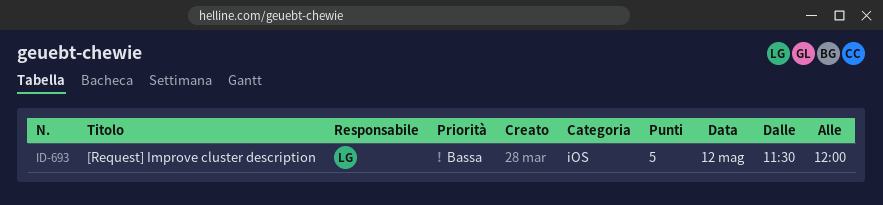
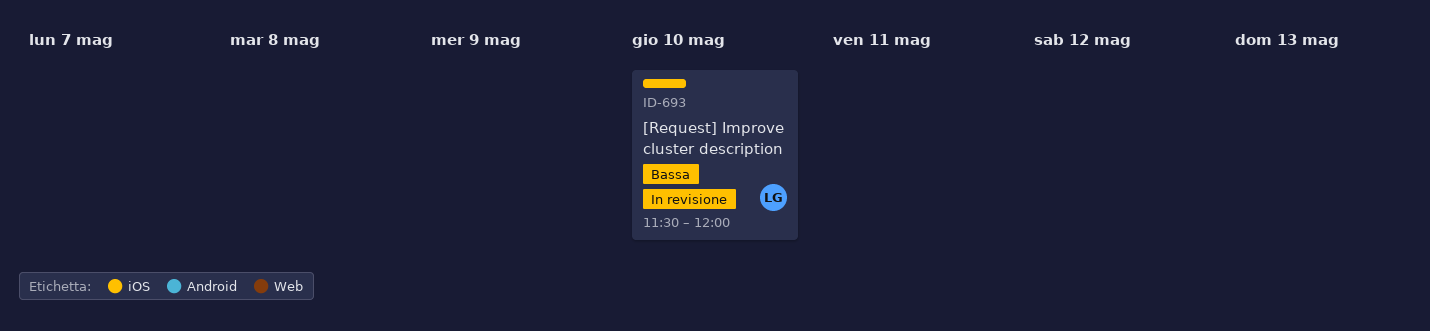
ID-693, day: May 12 -> May 10

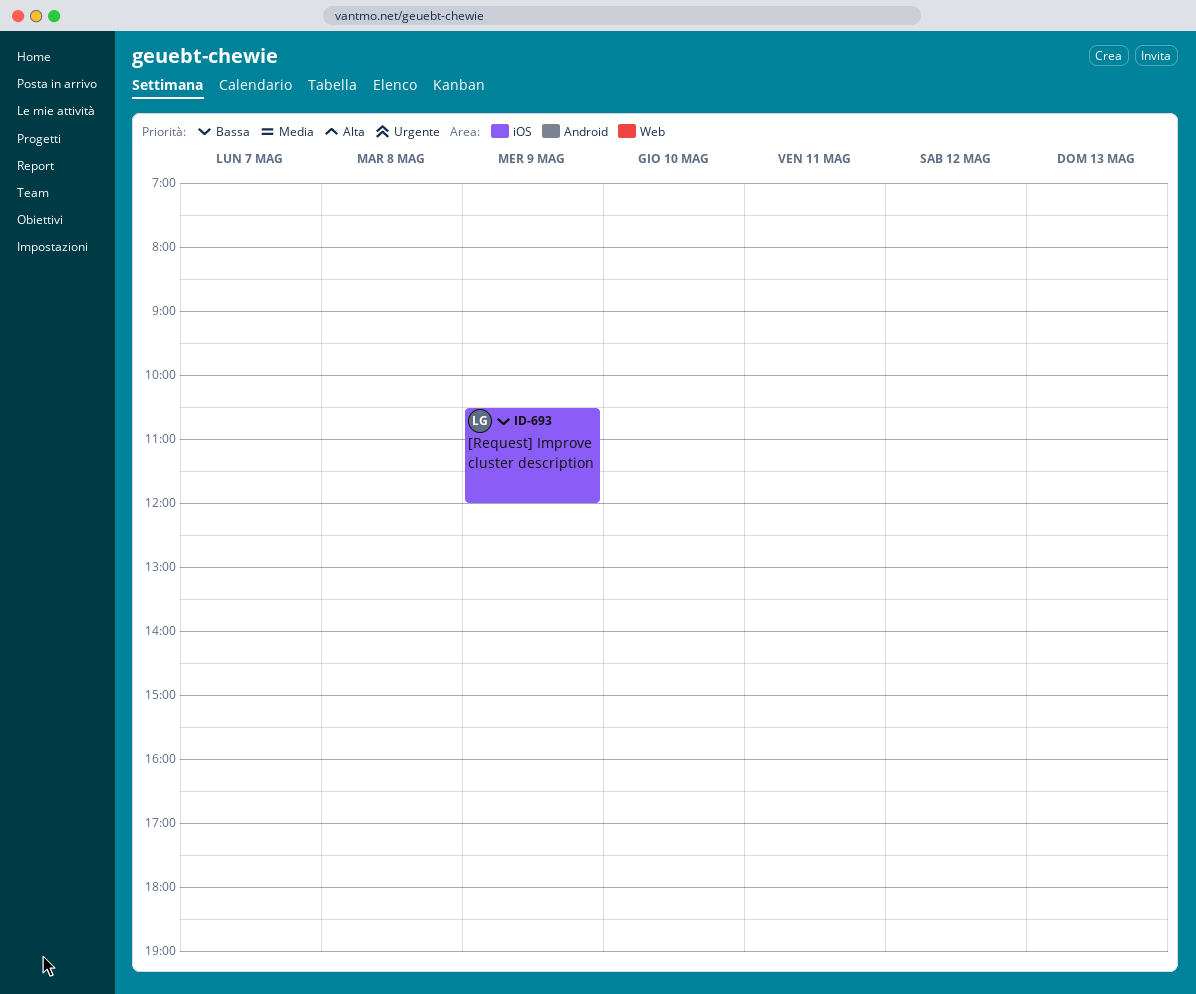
ID-693, day: May 10 -> May 9
ID-693, begins: 11:30 -> 10:30

